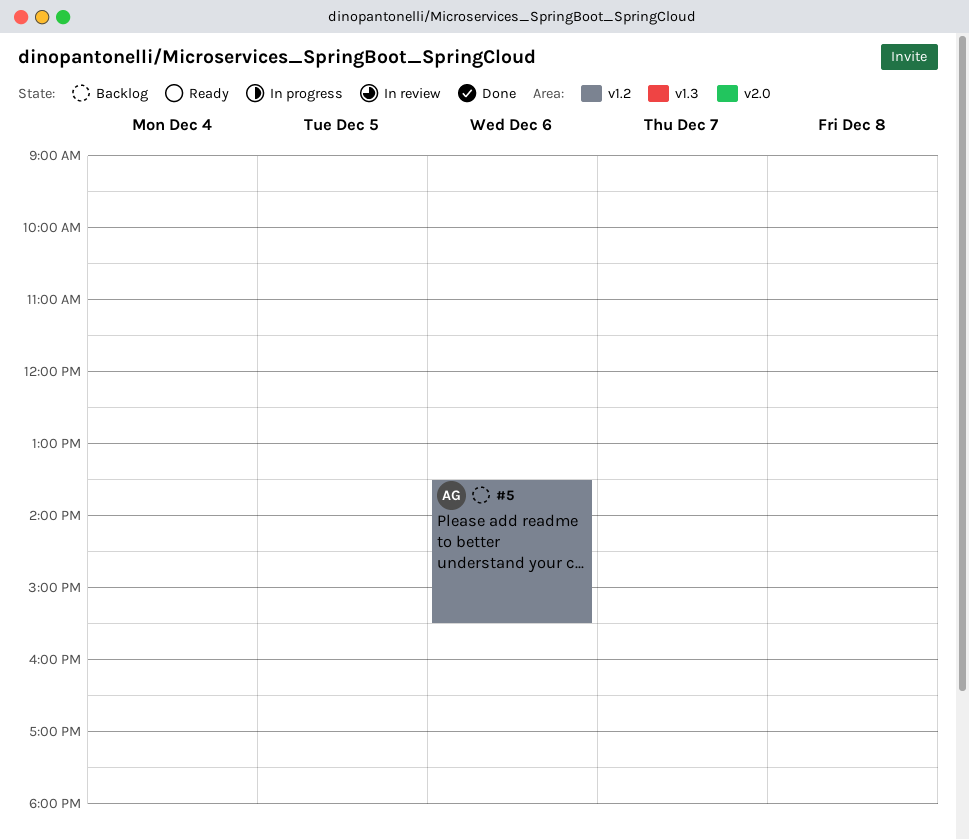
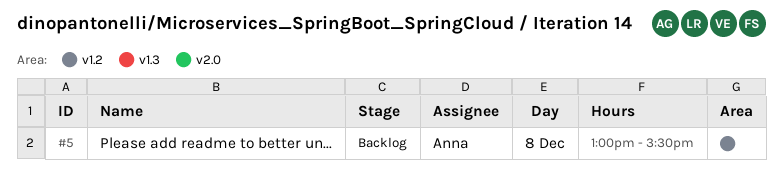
#5, day: Dec 6 -> Dec 8
#5, begins: 13:30 -> 13:00

